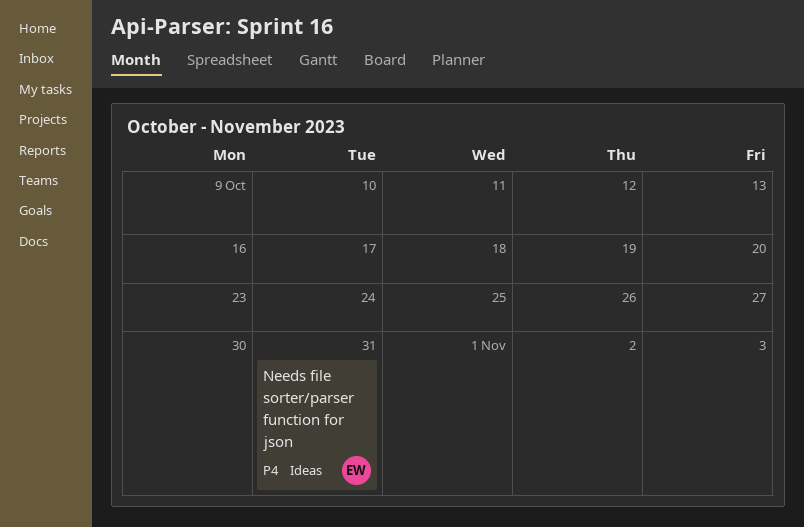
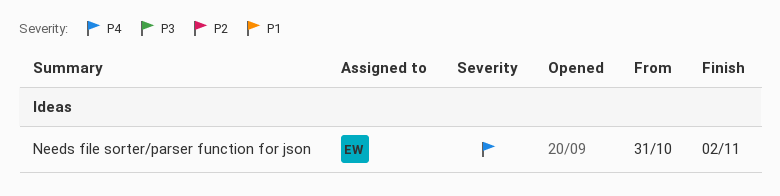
Needs file sorter/parser function for json, due: Oct 31 -> Nov 2

